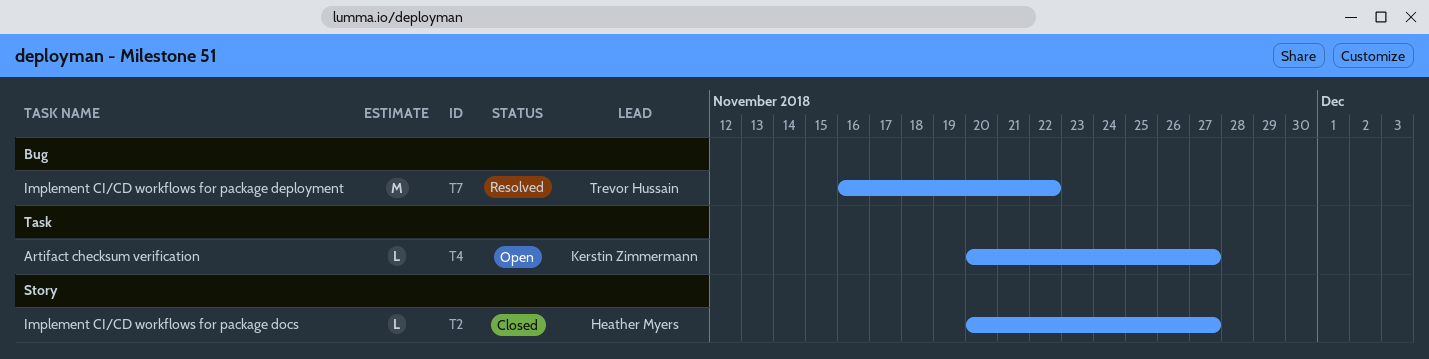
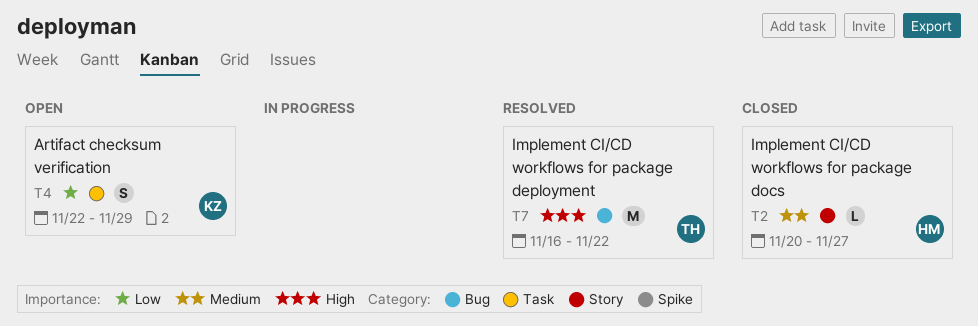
T4, estimate: L -> S
T4, start: Nov 20 -> Nov 22
T4, due: Nov 27 -> Nov 29

